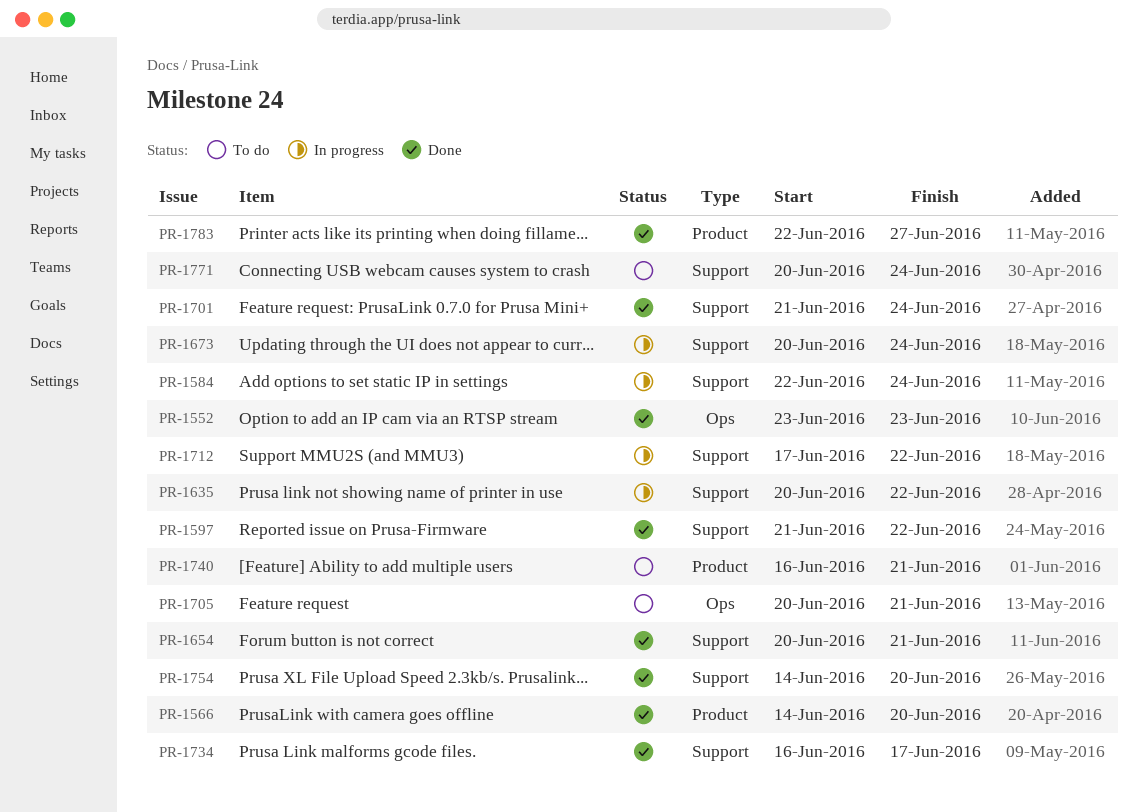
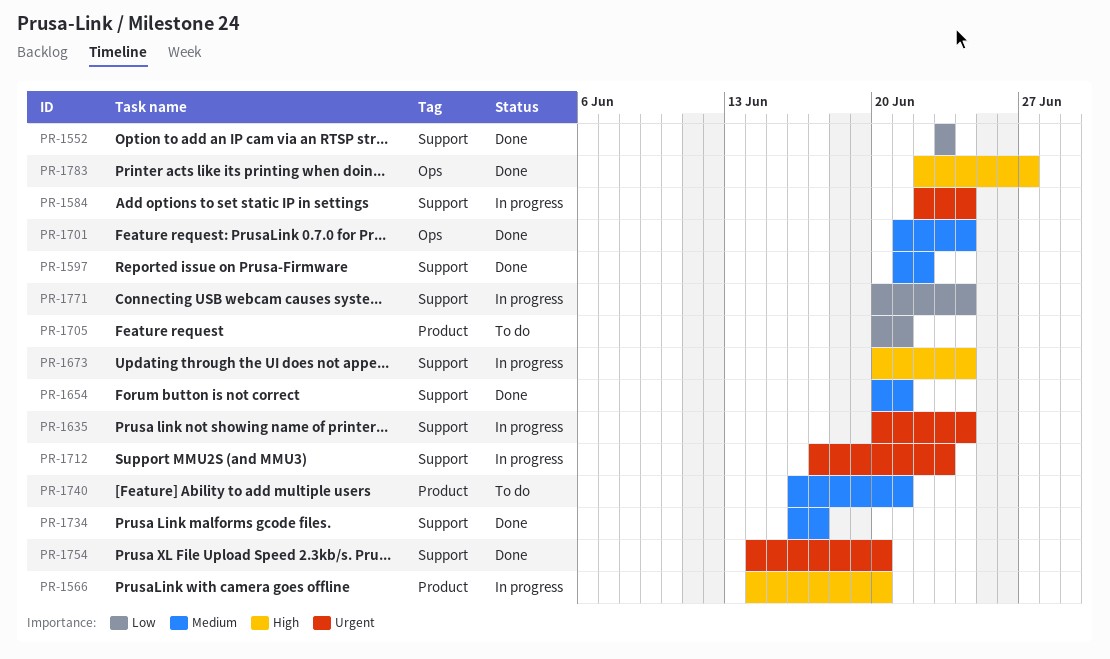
PR-1552, label: Ops -> Support
PR-1566, status: Done -> In progress
PR-1635, due: Jun 22 -> Jun 24
PR-1701, label: Support -> Ops
PR-1705, label: Ops -> Product
PR-1712, due: Jun 22 -> Jun 23
PR-1771, status: To do -> In progress
PR-1783, label: Product -> Ops

